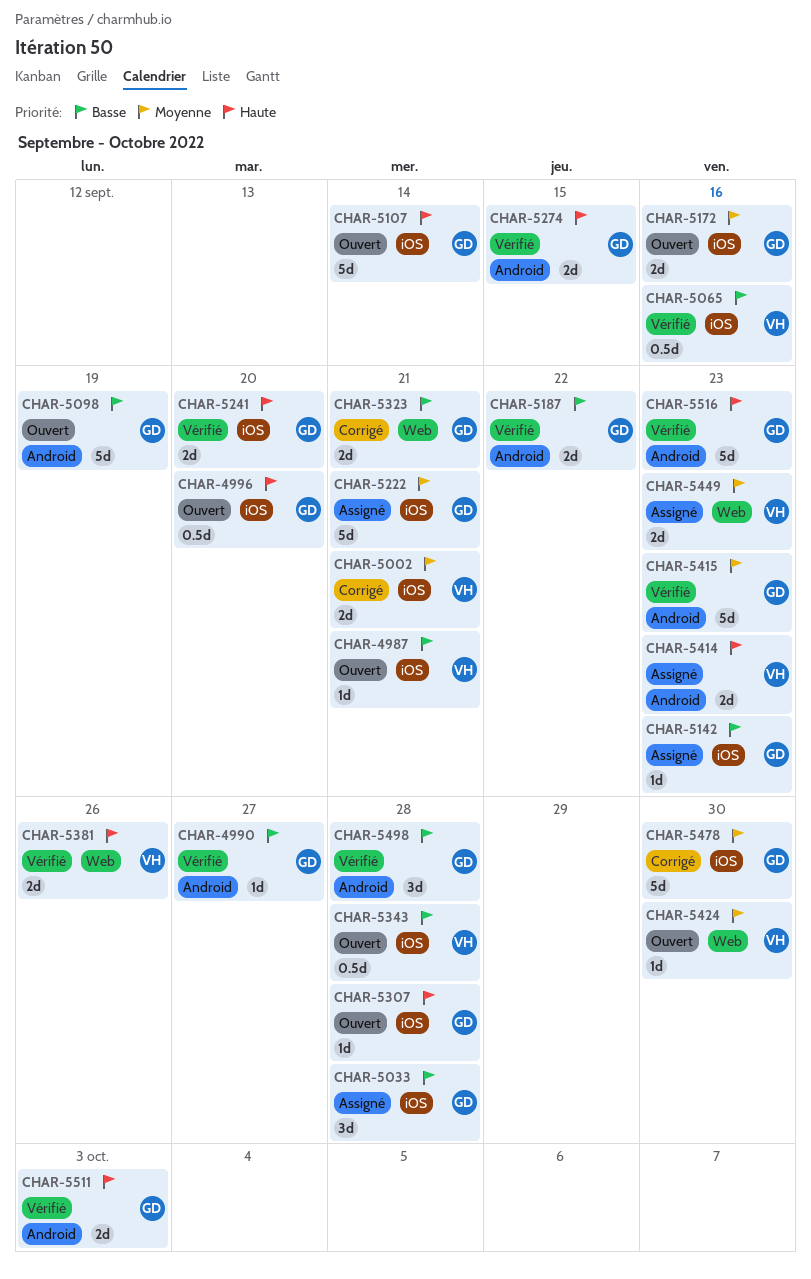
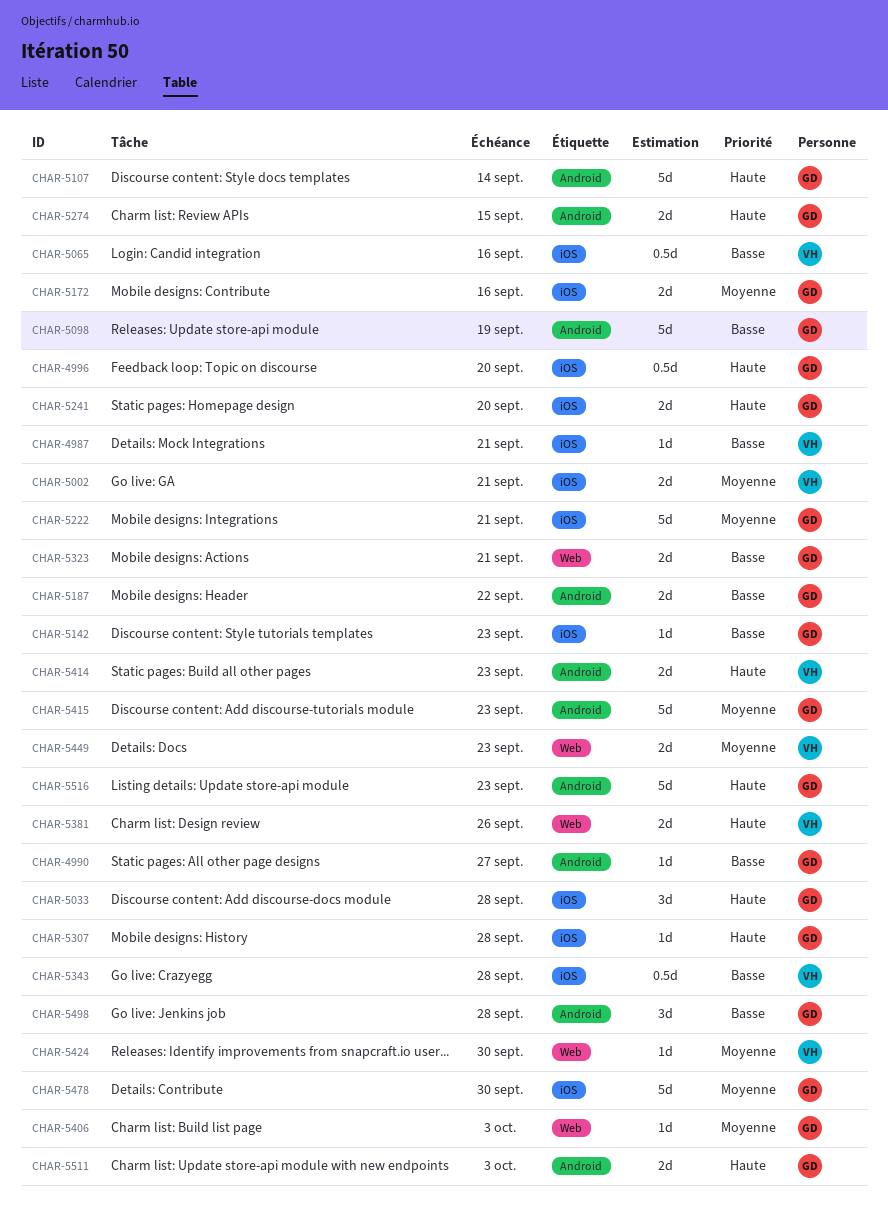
CHAR-5033, priority: Basse -> Haute
CHAR-5107, label: iOS -> Android
CHAR-5406: none -> present

